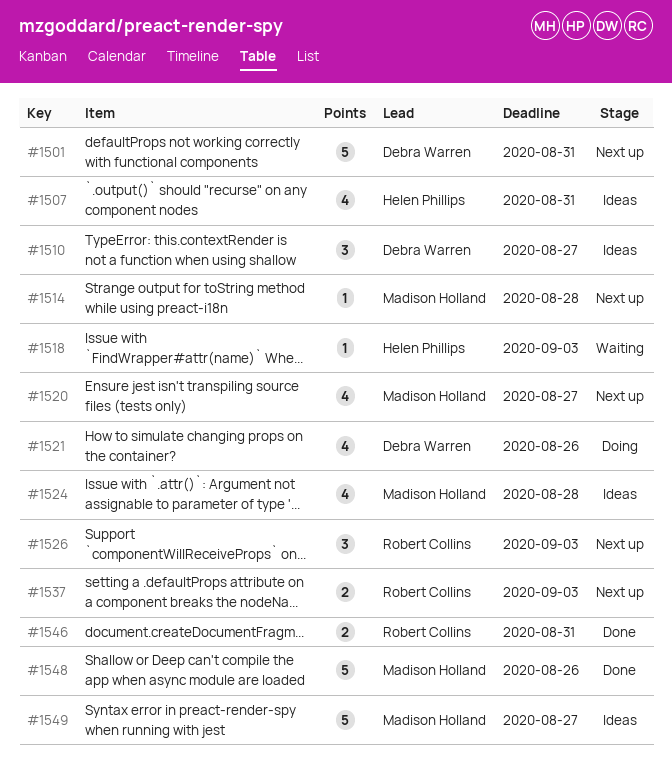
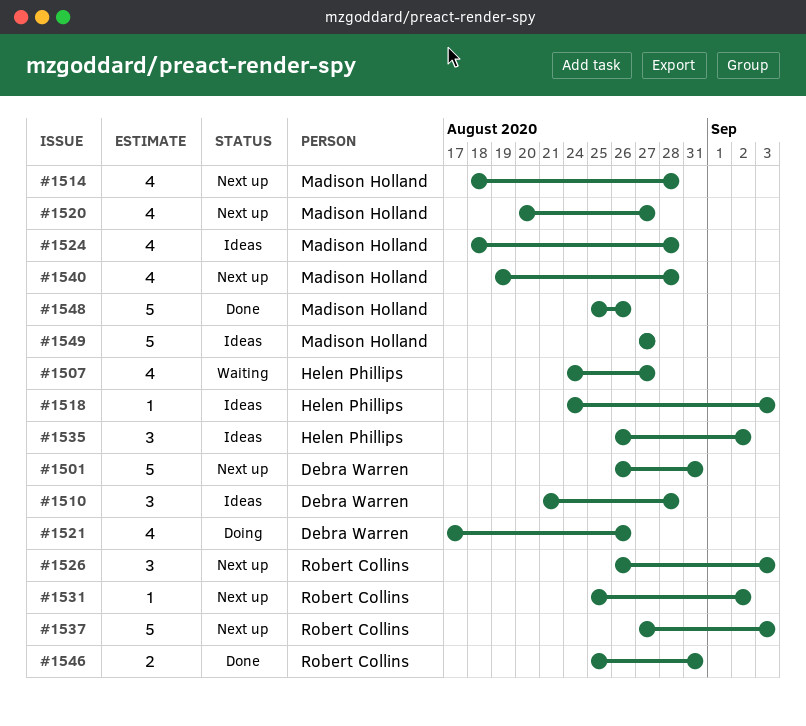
#1507, status: Ideas -> Waiting
#1507, due: Aug 31 -> Aug 27
#1510, due: Aug 27 -> Aug 28
#1514, estimate: 1 -> 4
#1518, status: Waiting -> Ideas
#1531: none -> present
#1535: none -> present
#1537, estimate: 2 -> 5
#1540: none -> present

